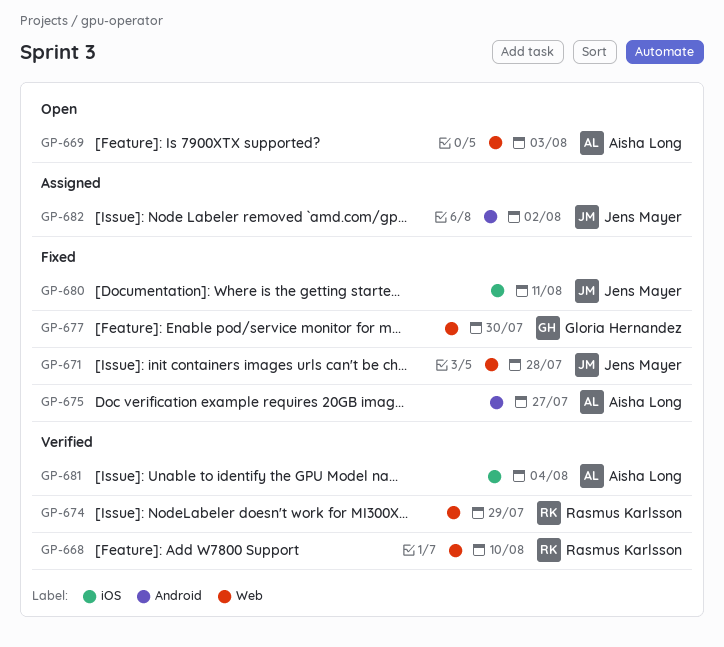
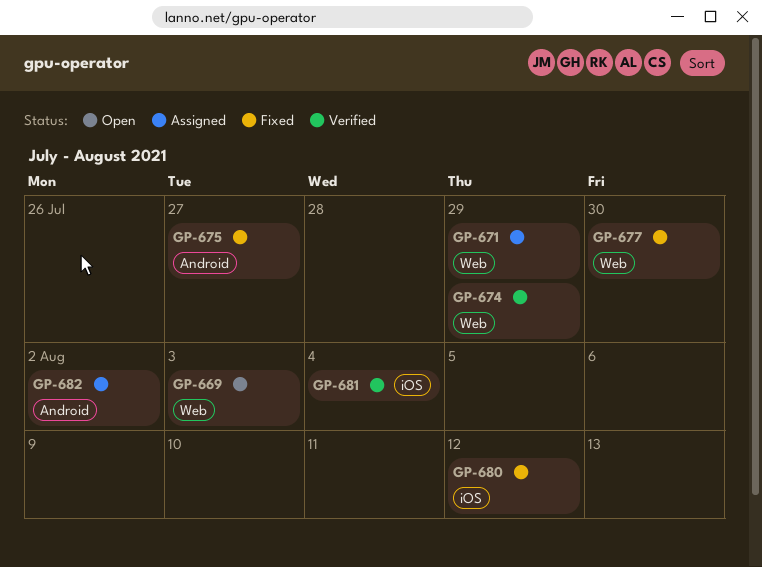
GP-668: present -> none
GP-671, status: Fixed -> Assigned
GP-671, due: Jul 28 -> Jul 29
GP-680, due: Aug 11 -> Aug 12

